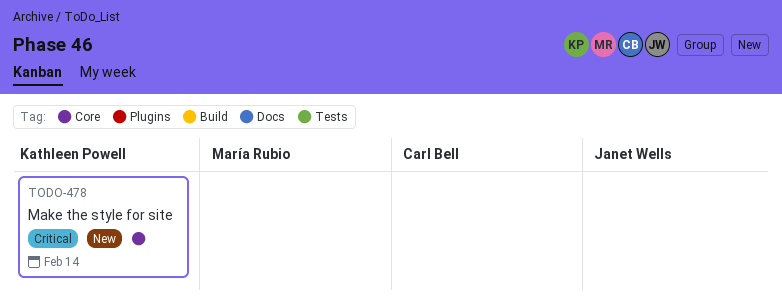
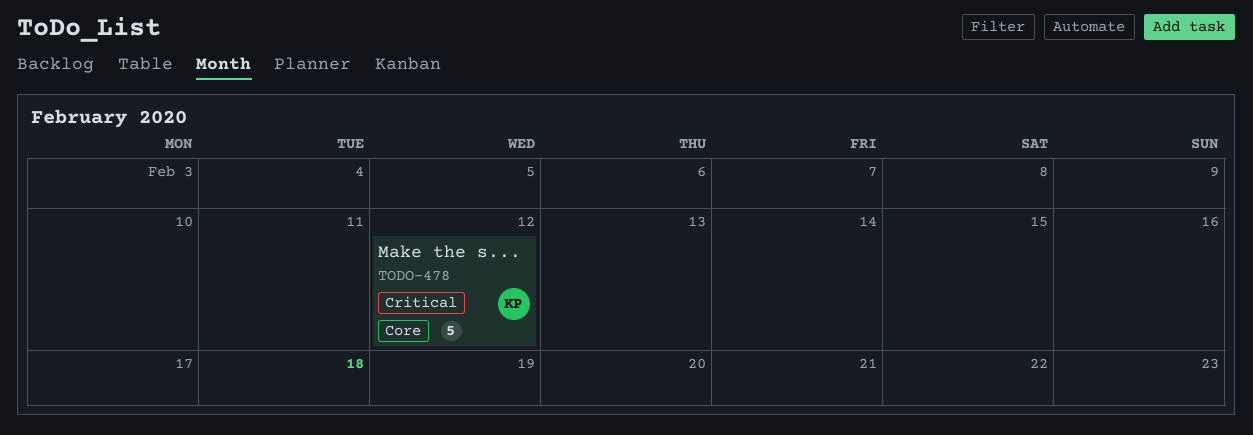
TODO-478, due: Feb 14 -> Feb 12

